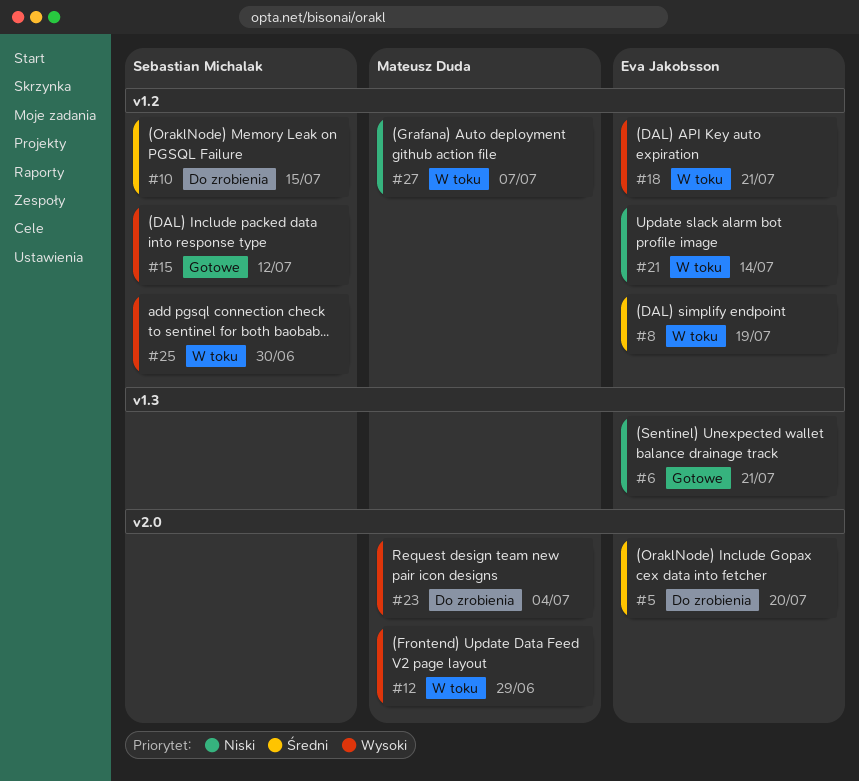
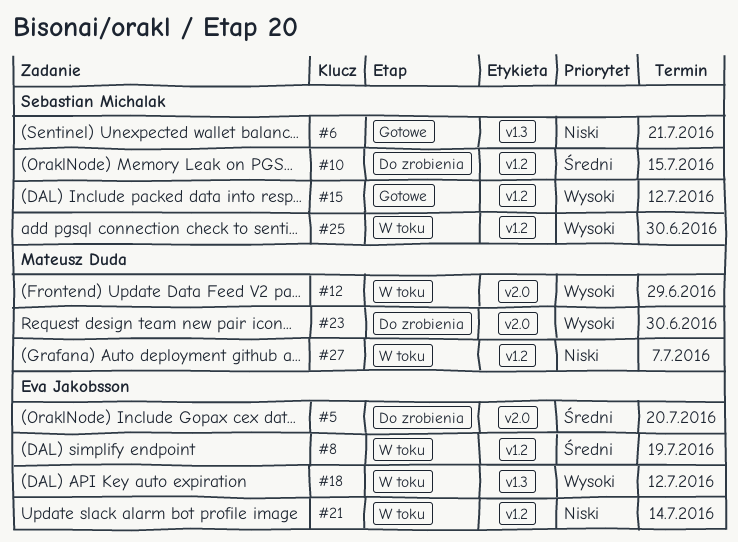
#6, owner: Eva Jakobsson -> Sebastian Michalak
#18, label: v1.2 -> v1.3
#18, due: Jul 21 -> Jul 12
#23, due: Jul 4 -> Jun 30

